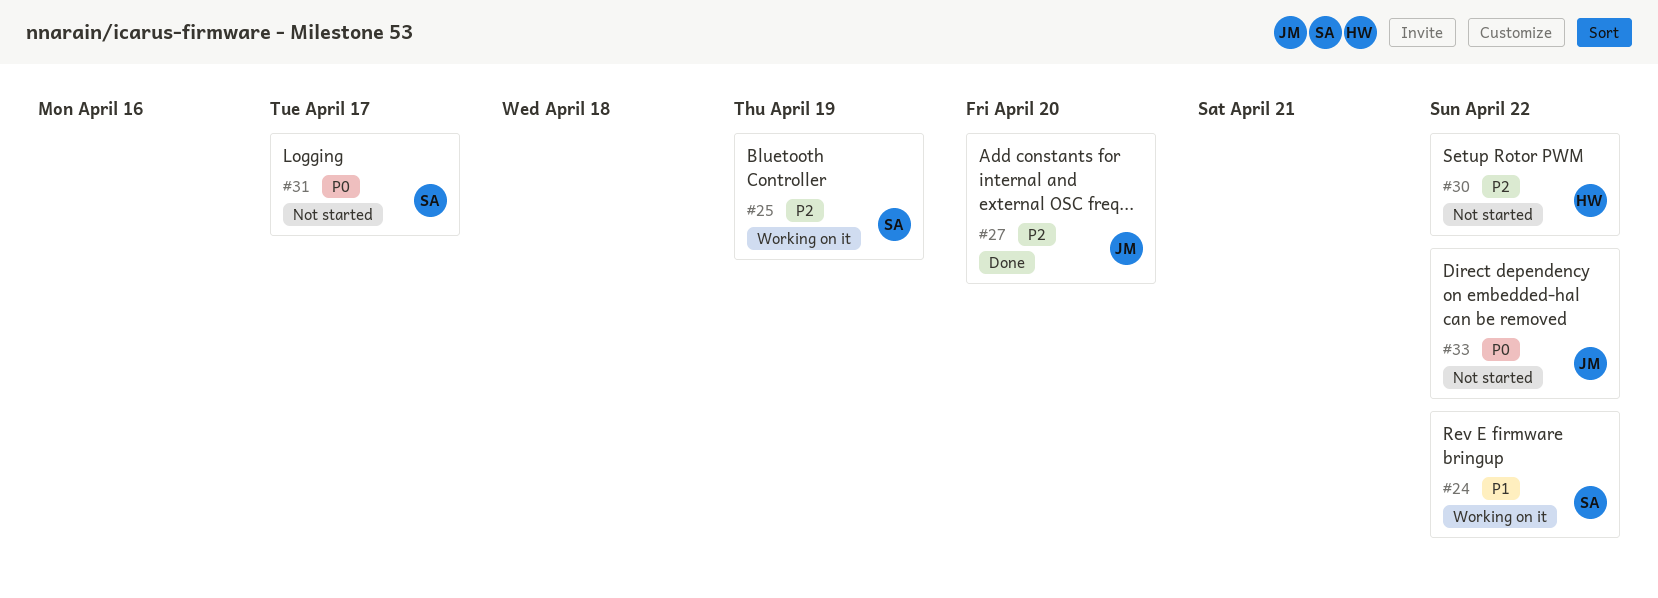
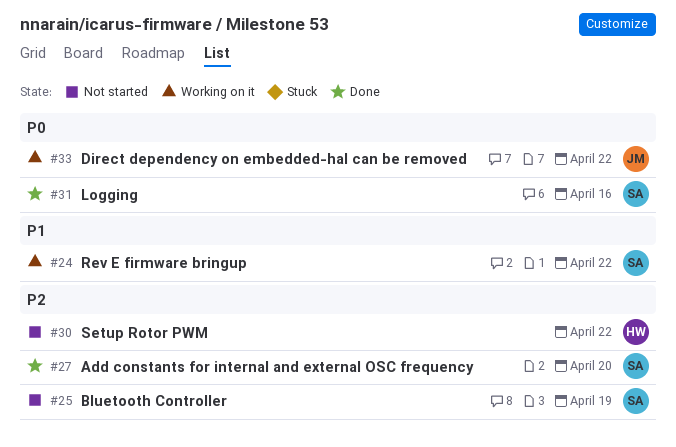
#25, status: Working on it -> Not started
#27, owner: JM -> SA
#31, status: Not started -> Done
#31, due: Apr 17 -> Apr 16
#33, status: Not started -> Working on it

